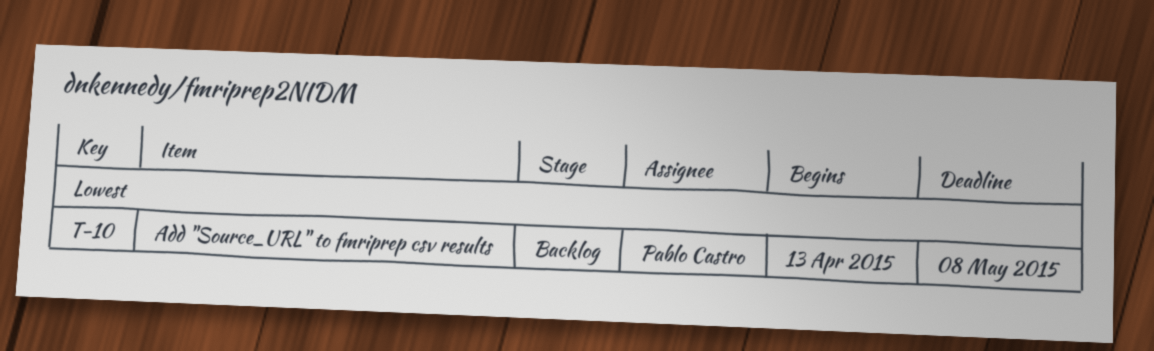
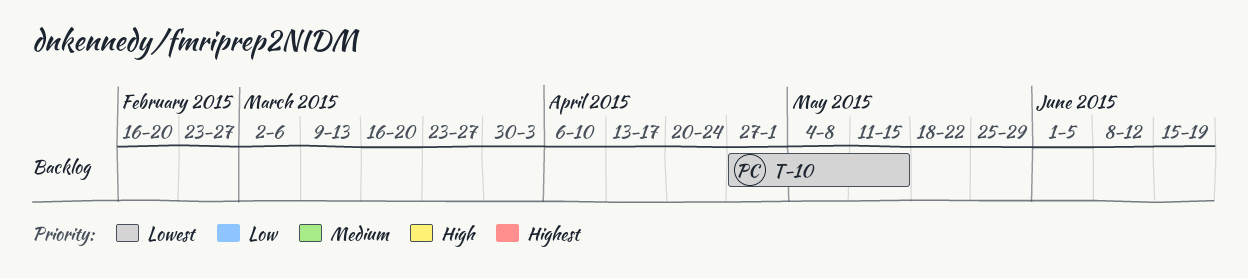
T-10, start: Apr 13 -> Apr 27
T-10, due: May 8 -> May 15

